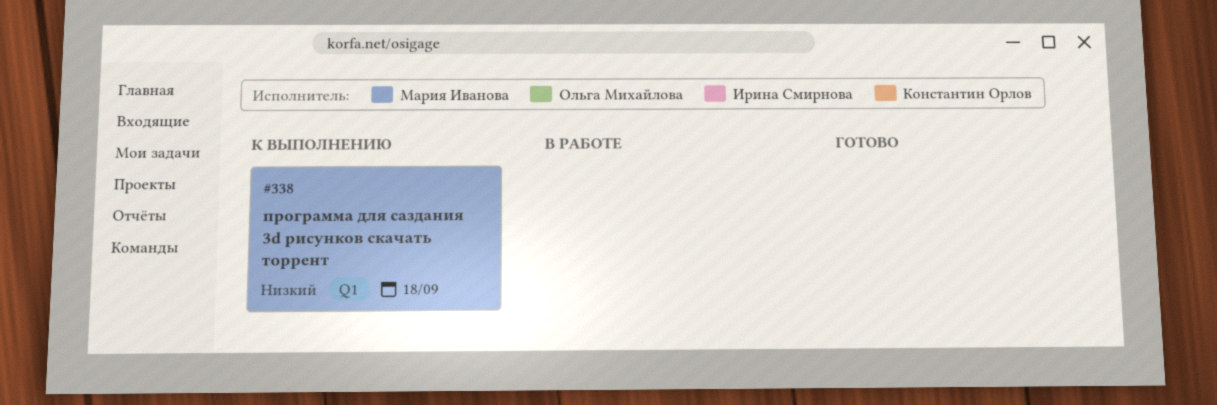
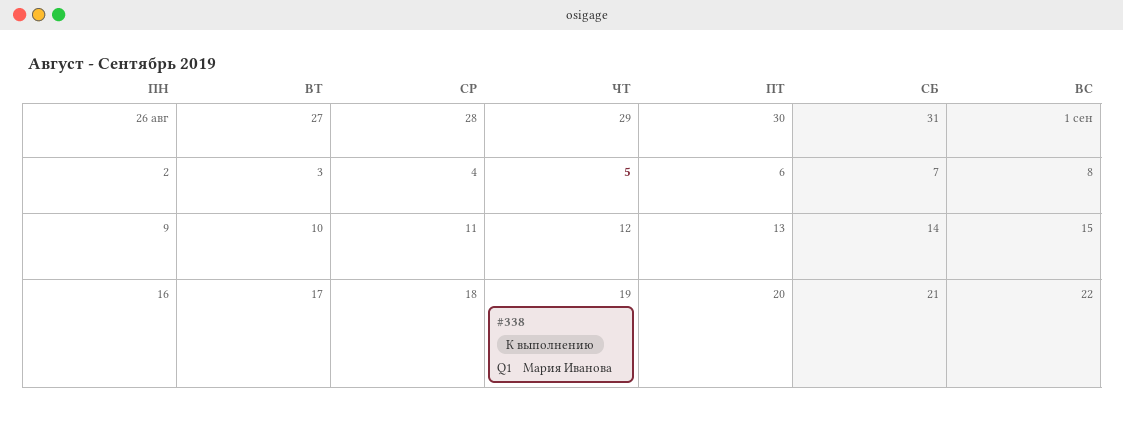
#338, due: Sep 18 -> Sep 19

